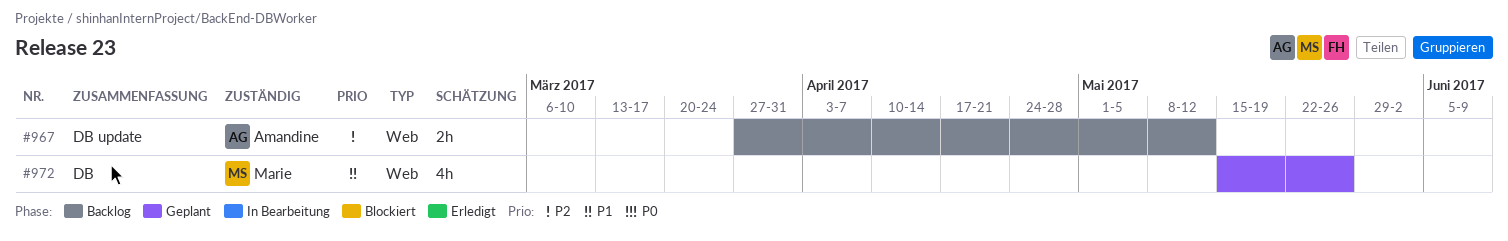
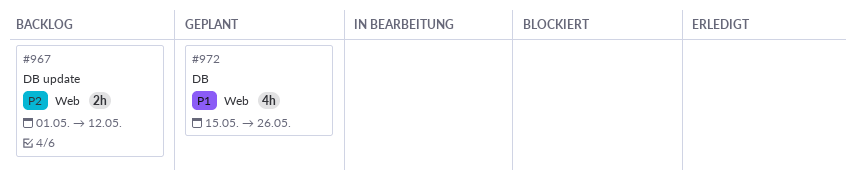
#967, start: Mar 27 -> May 1

